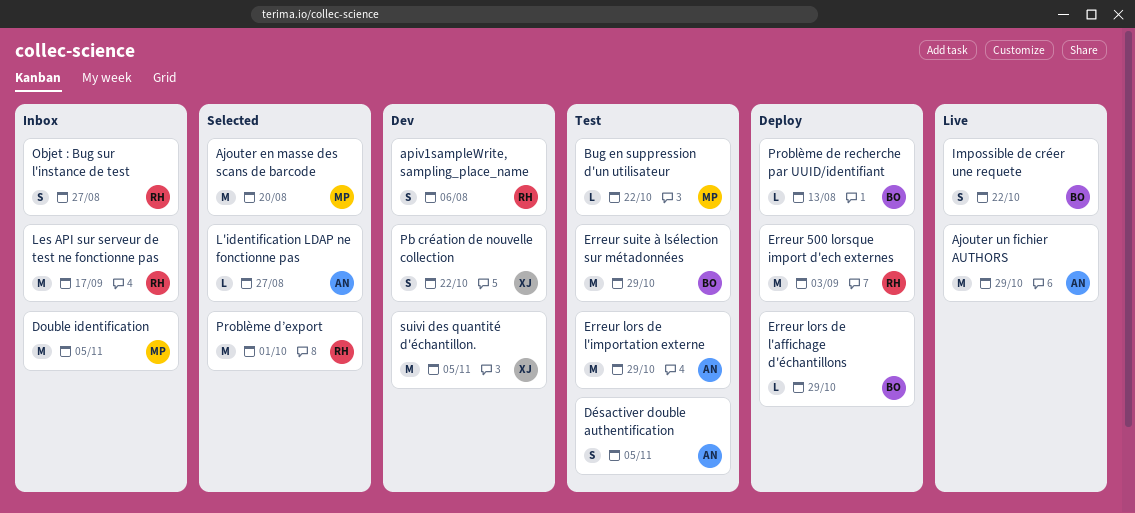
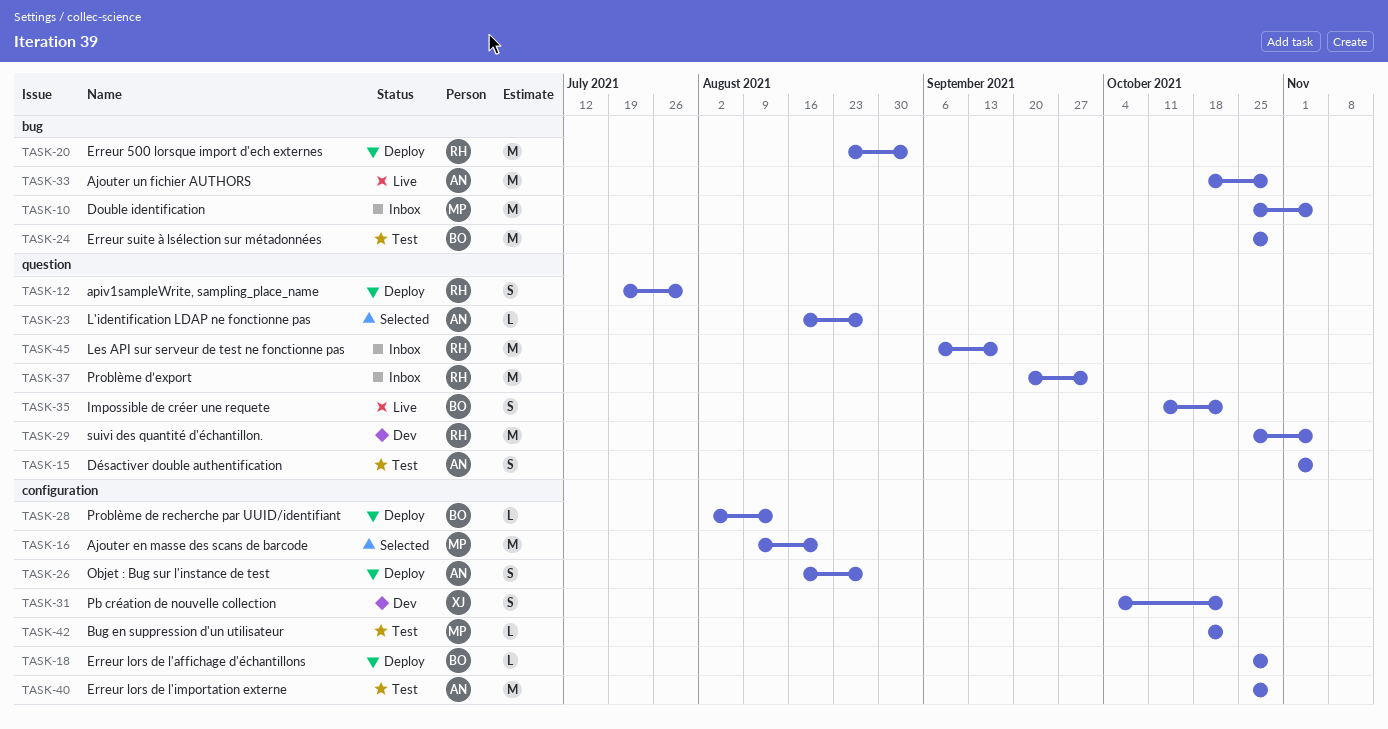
apiv1sampleWrite, sampling_place_name, status: Dev -> Deploy
apiv1sampleWrite, sampling_place_name, due: Aug 6 -> Jul 30
Objet : Bug sur l'instance de test, status: Inbox -> Deploy
Objet : Bug sur l'instance de test, owner: RH -> AN
Problème d’export, status: Selected -> Inbox
suivi des quantité d'échantillon., owner: XJ -> RH

